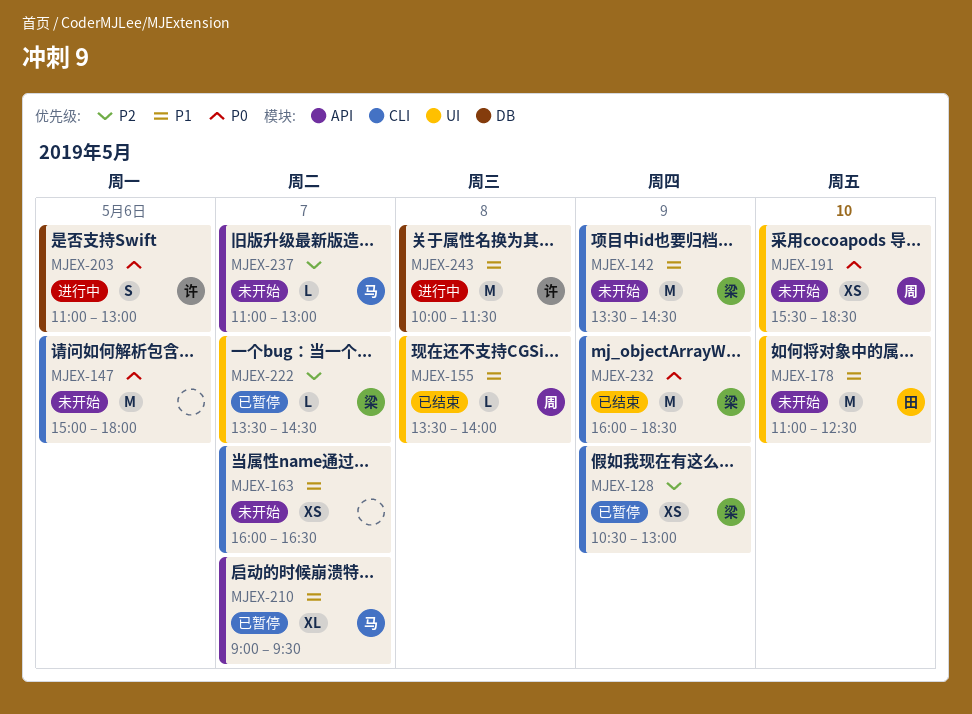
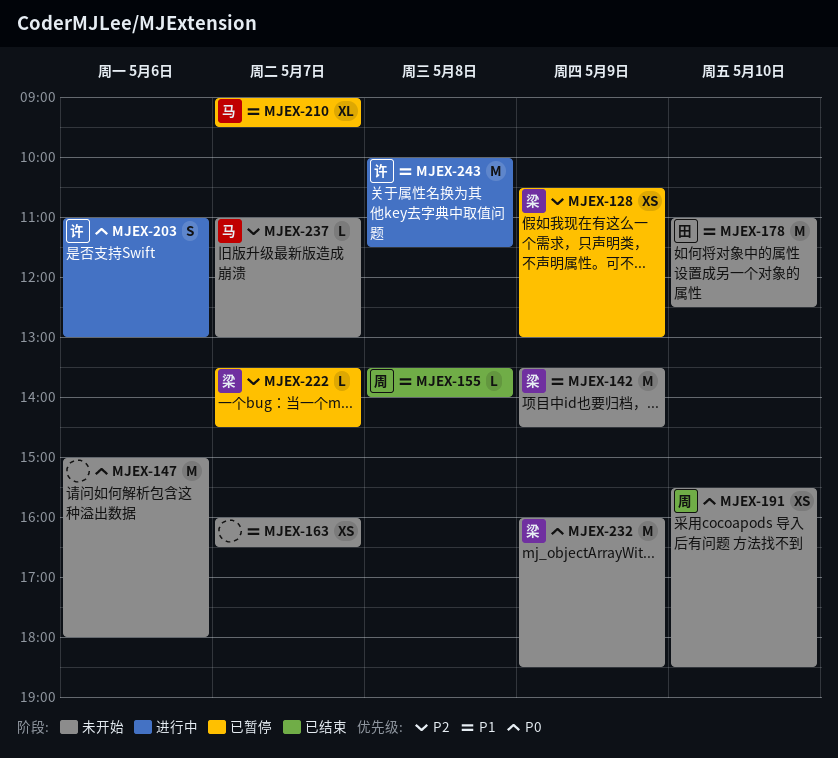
MJEX-232, status: 已结束 -> 未开始

